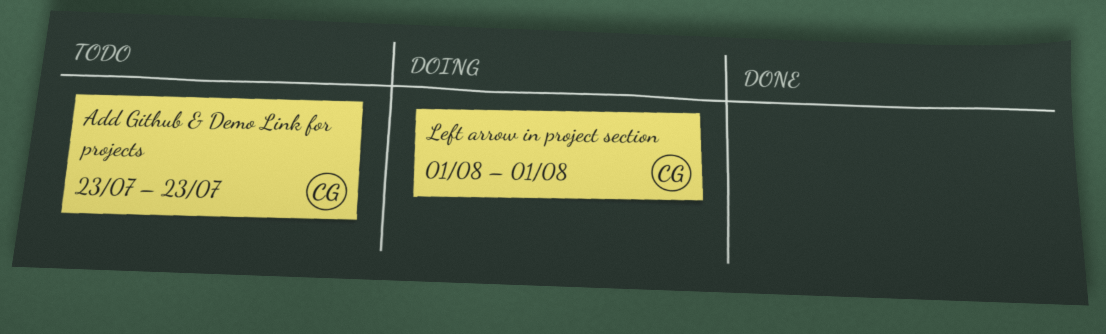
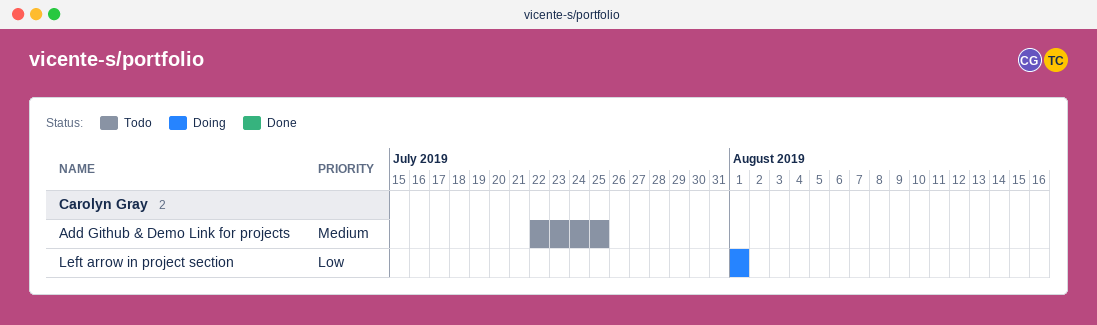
Add Github & Demo Link for projects, start: Jul 23 -> Jul 22
Add Github & Demo Link for projects, due: Jul 23 -> Jul 25

